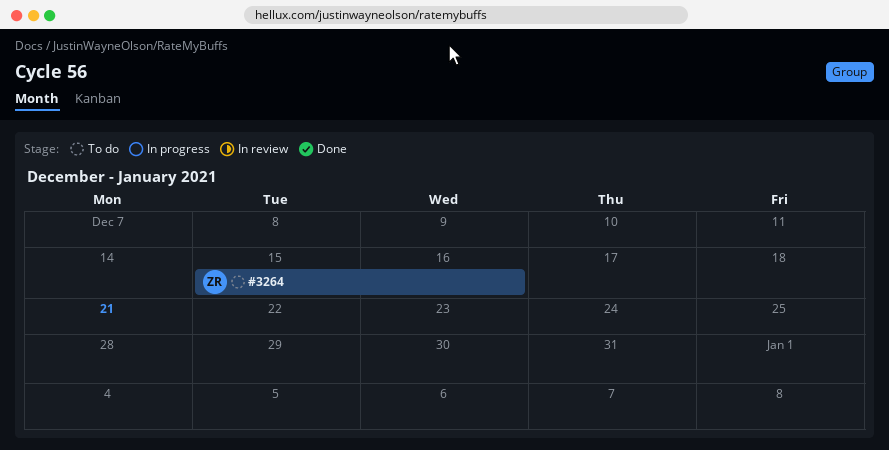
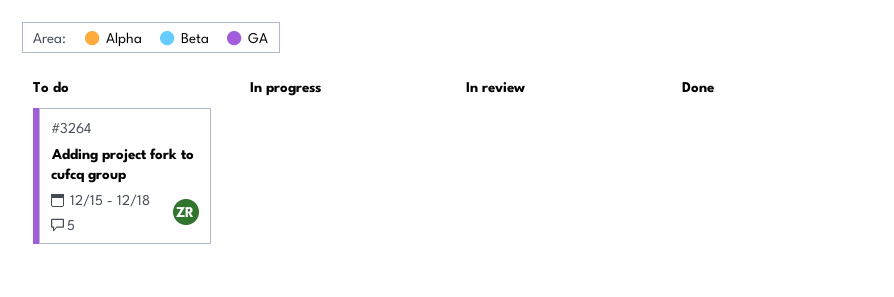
#3264, due: Dec 16 -> Dec 18

